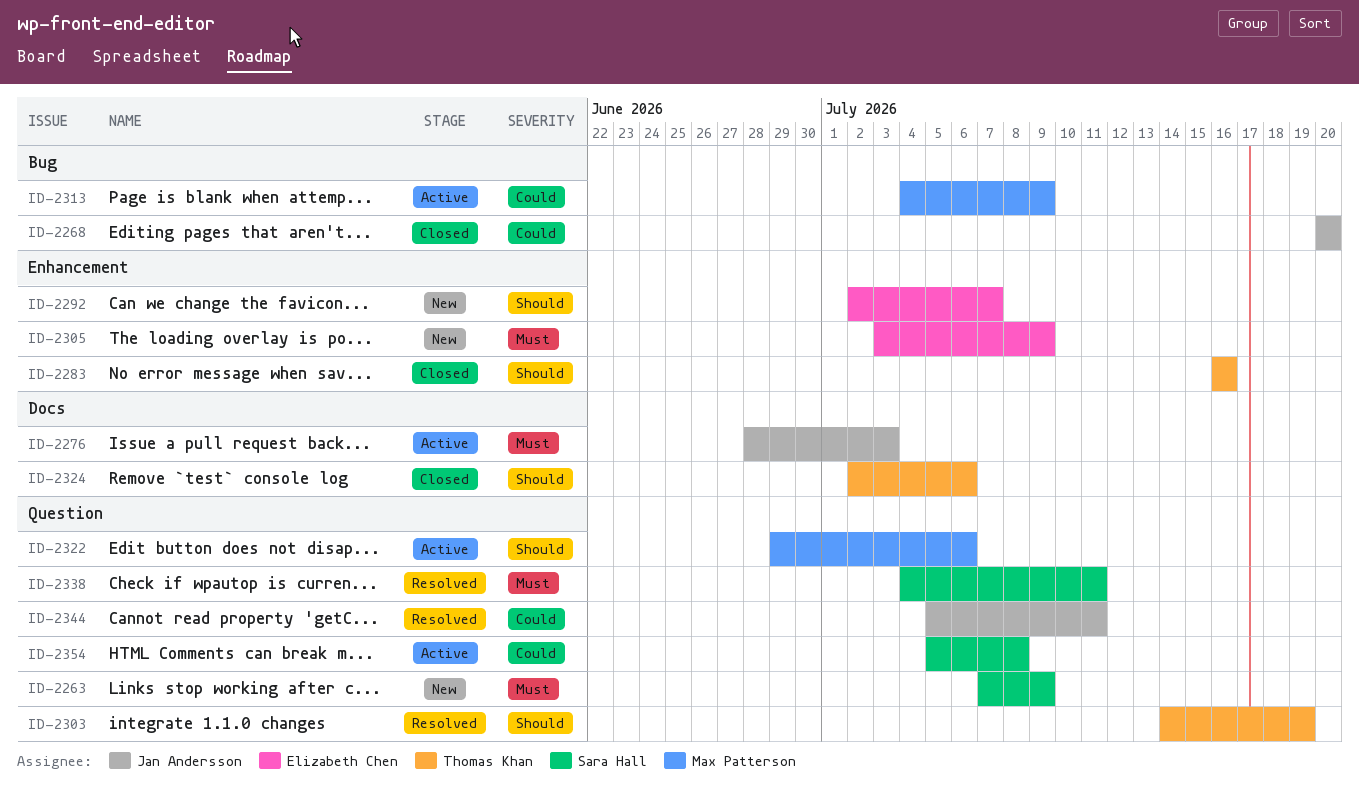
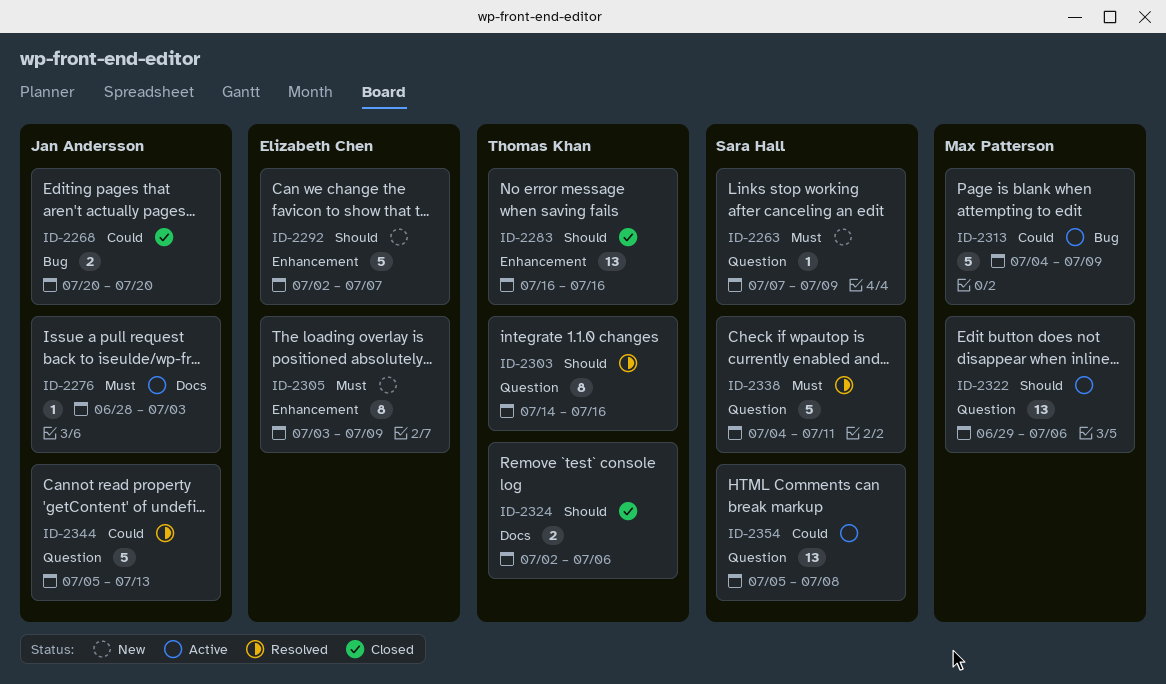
ID-2303, due: Jul 19 -> Jul 16
ID-2344, due: Jul 11 -> Jul 13

